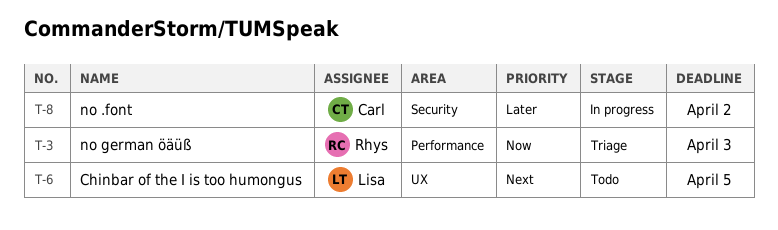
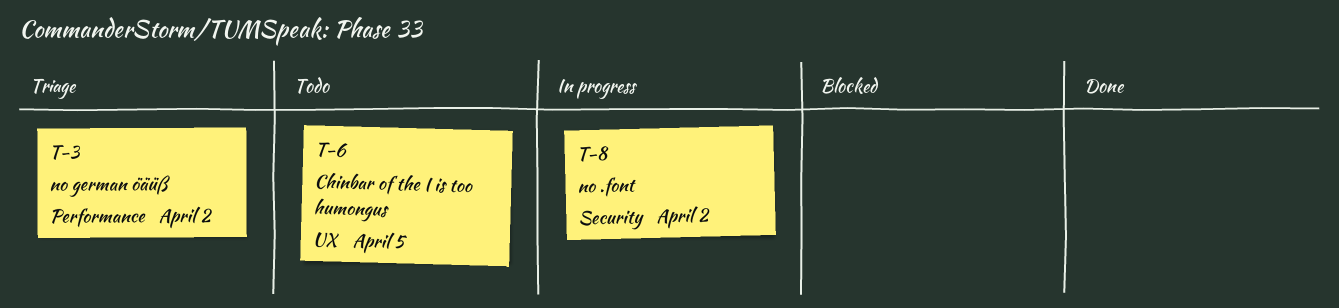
T-3, due: Apr 3 -> Apr 2

